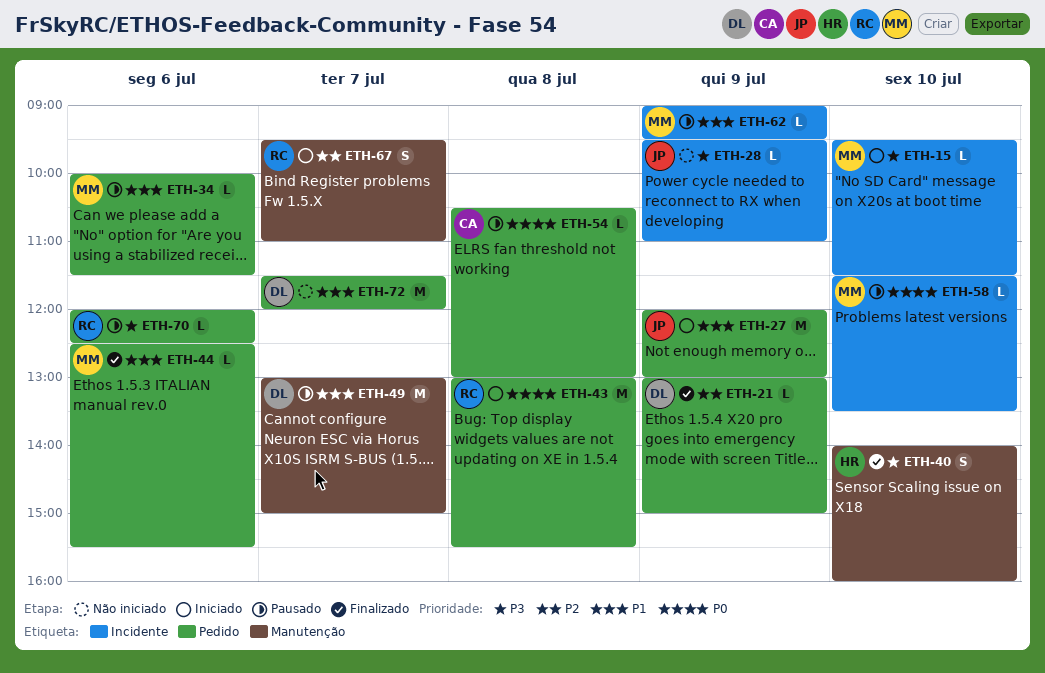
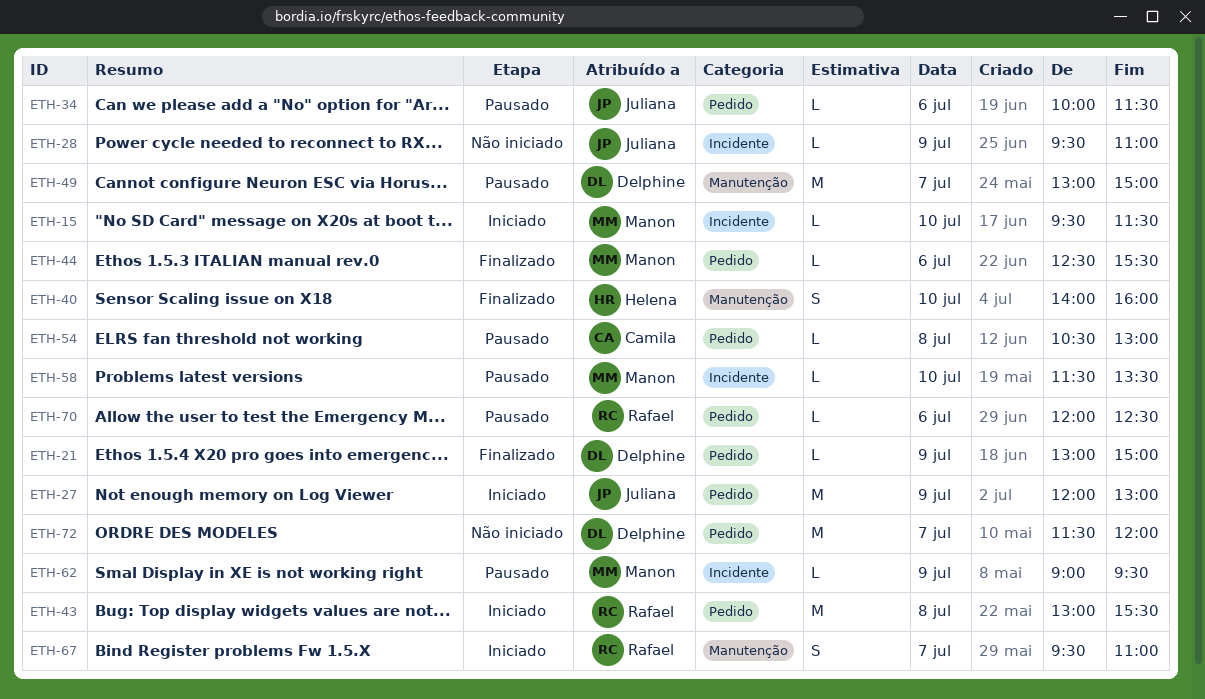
ETH-34, owner: Manon -> Juliana

